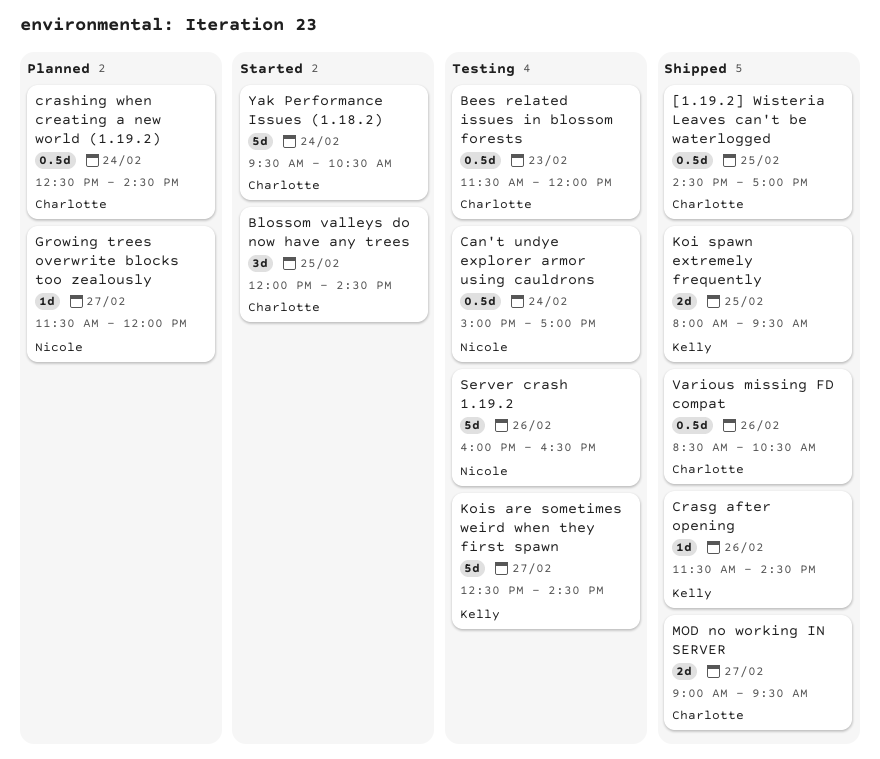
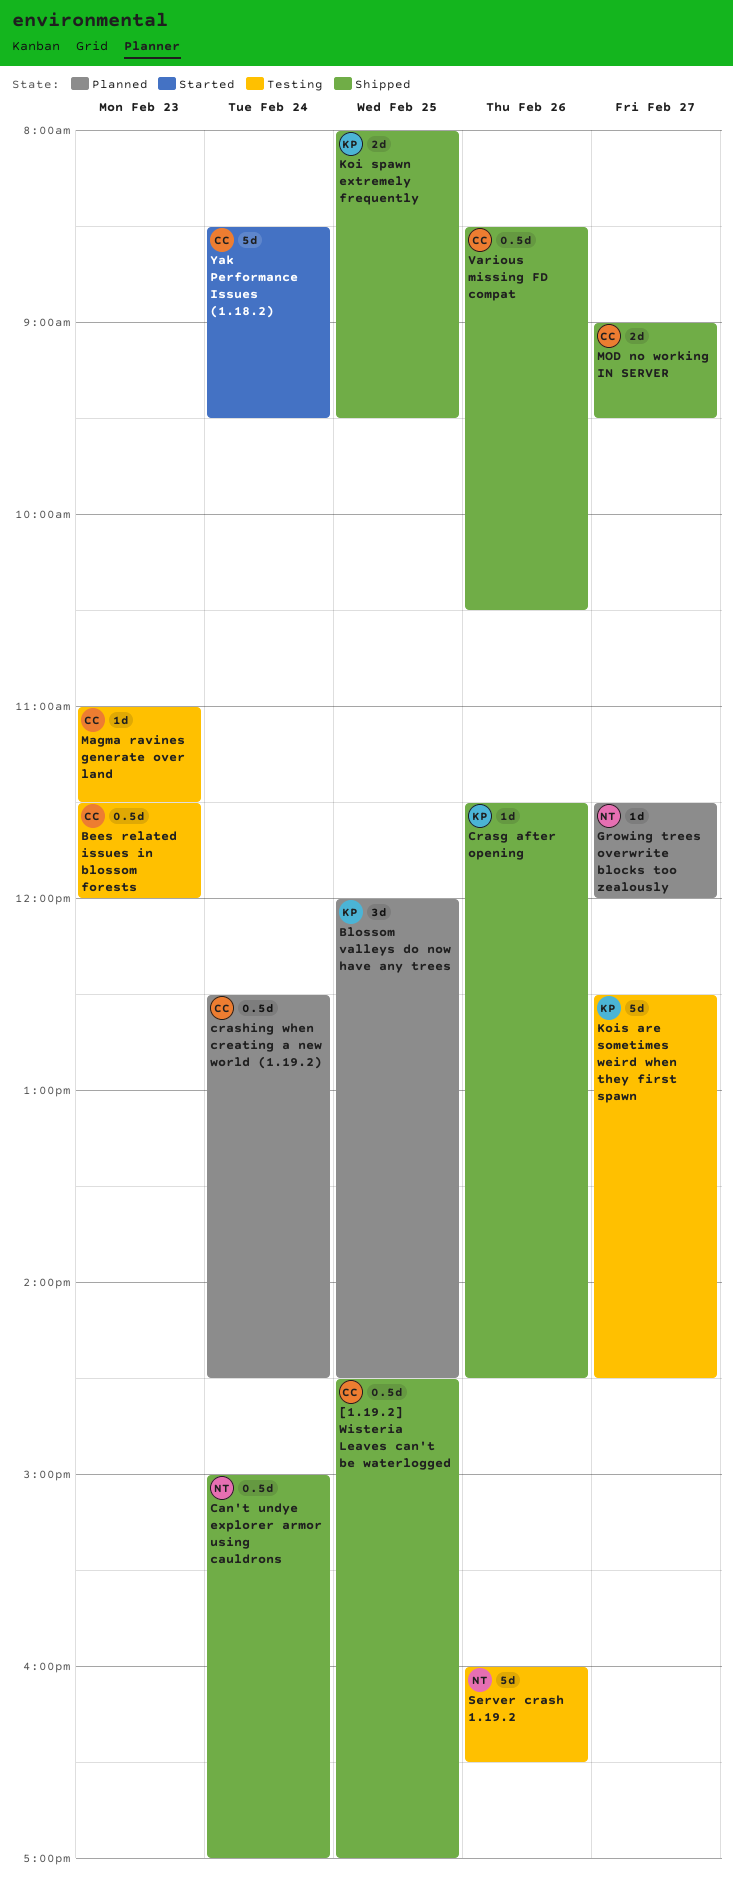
Blossom valleys do now have any trees, status: Started -> Planned
Blossom valleys do now have any trees, owner: Charlotte -> Kelly
Can't undye explorer armor using cauldrons, status: Testing -> Shipped
Magma ravines generate over land: none -> present
Yak Performance Issues (1.18.2), begins: 09:30 -> 08:30
Yak Performance Issues (1.18.2), ends: 10:30 -> 09:30

